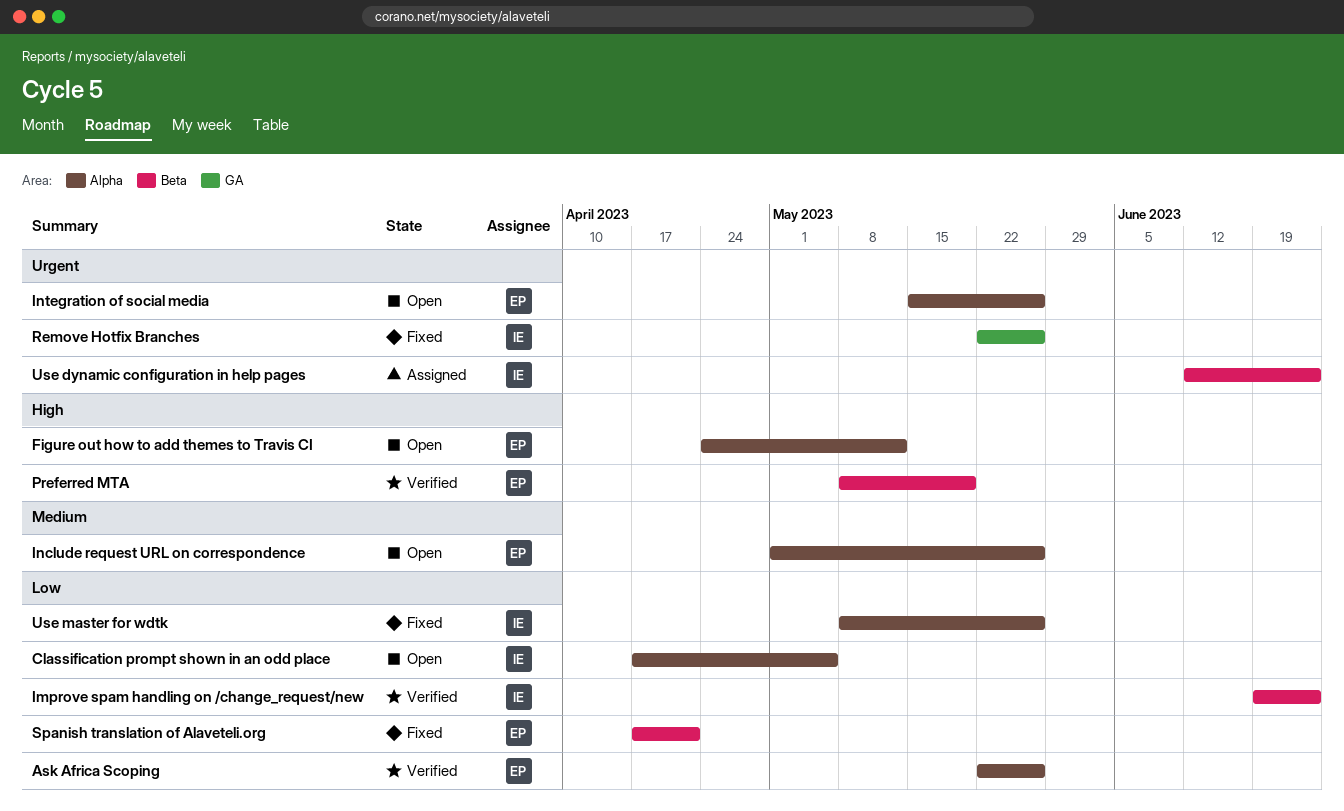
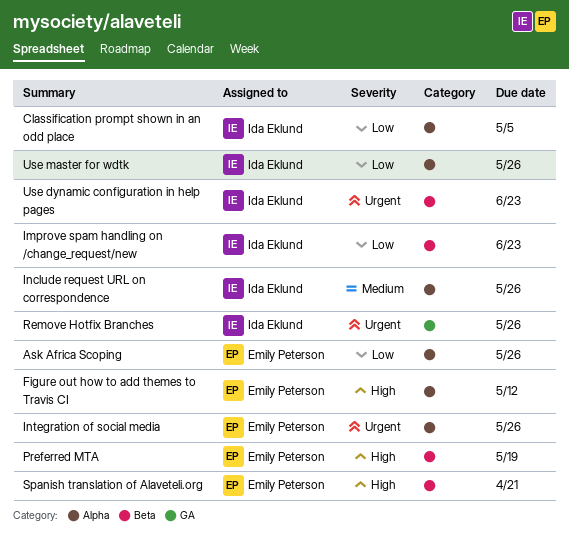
Include request URL on correspondence, owner: Emily Peterson -> Ida Eklund
Spanish translation of Alaveteli.org, priority: Low -> High

